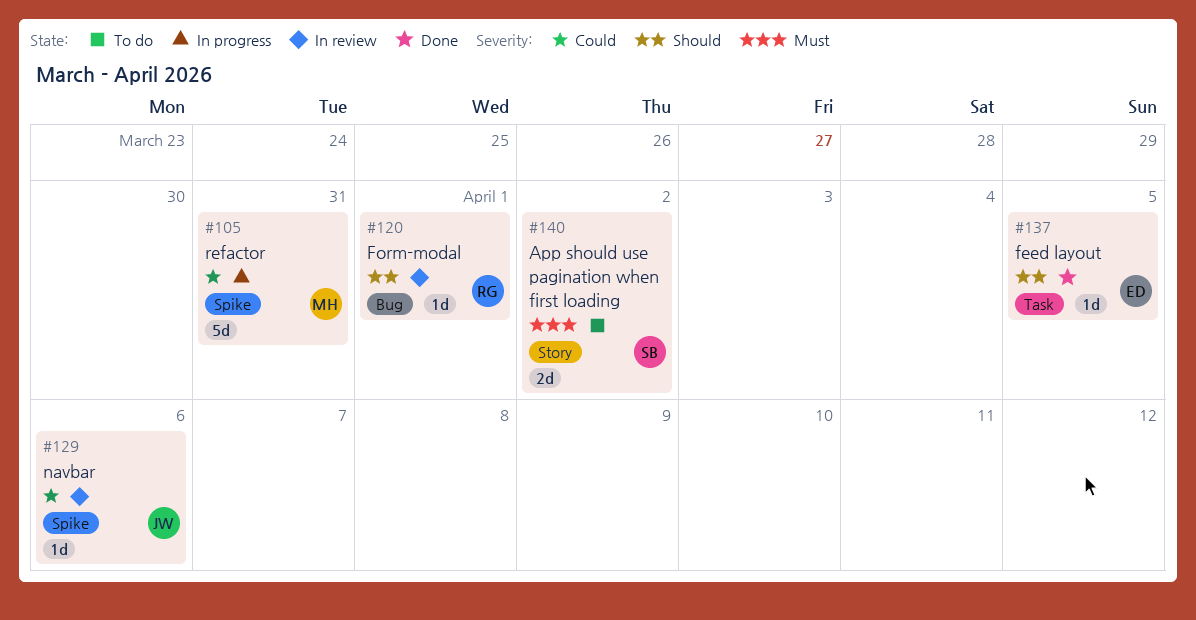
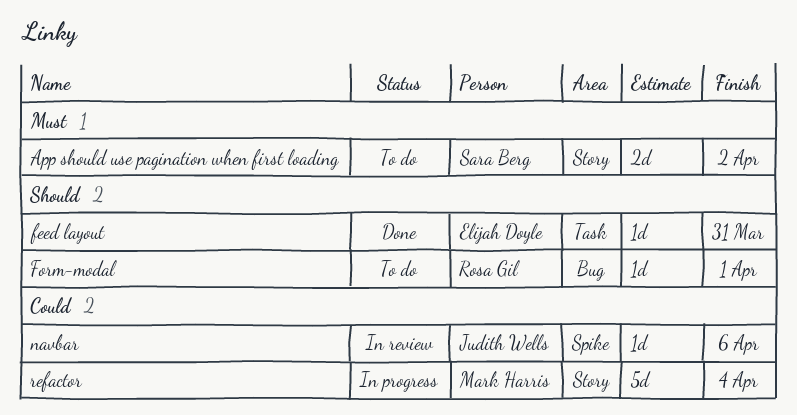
feed layout, due: Apr 5 -> Mar 31
Form-modal, status: In review -> To do
refactor, label: Spike -> Story
refactor, due: Mar 31 -> Apr 4

